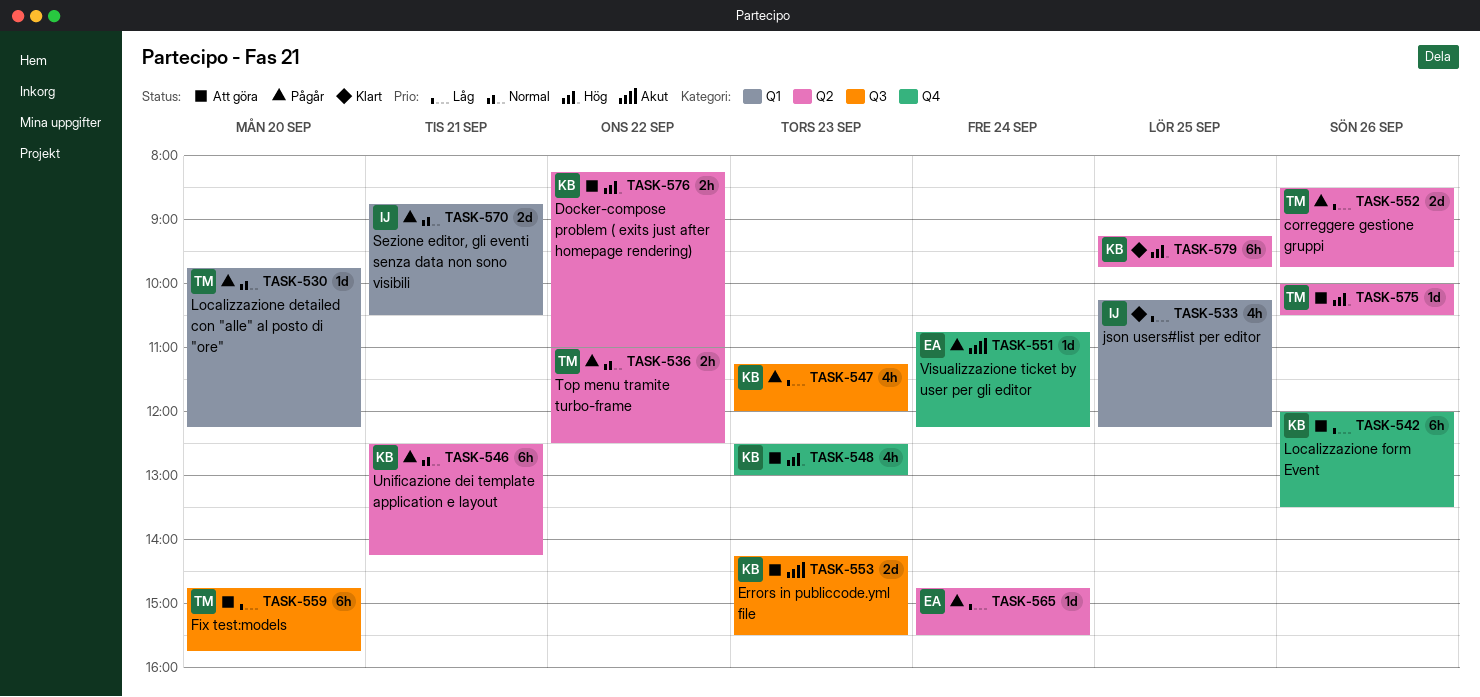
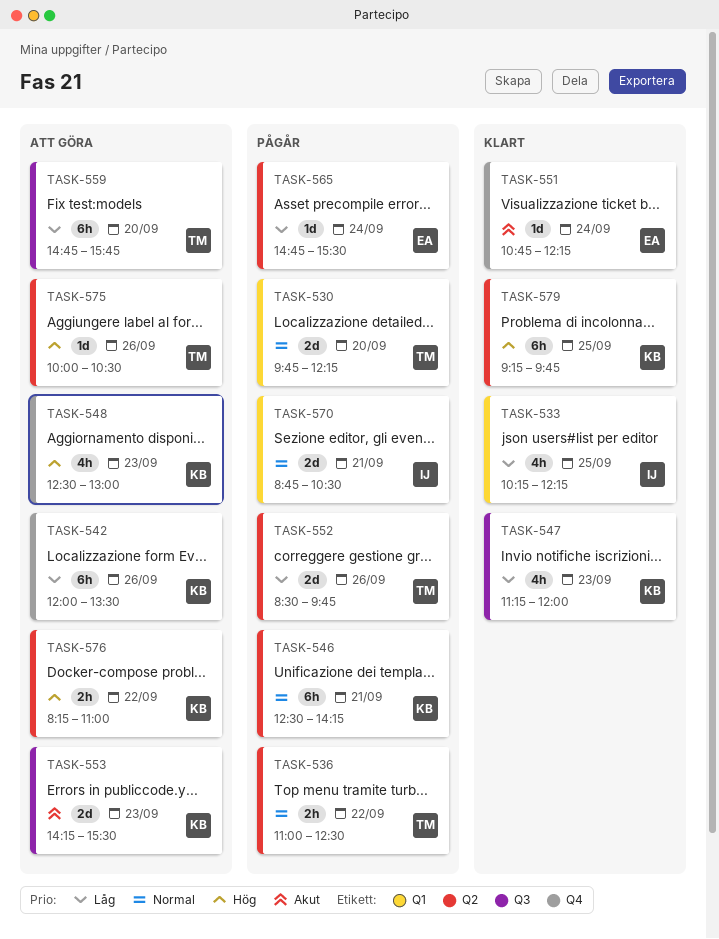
TASK-530, estimate: 1d -> 2d
TASK-547, status: Pågår -> Klart
TASK-551, status: Pågår -> Klart

